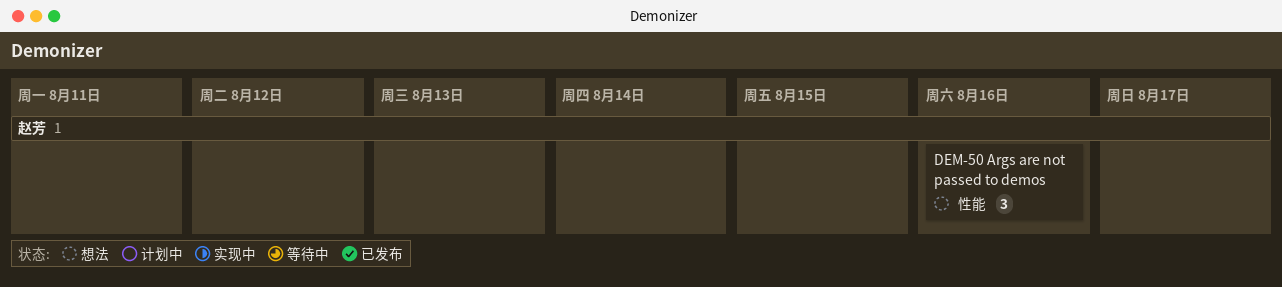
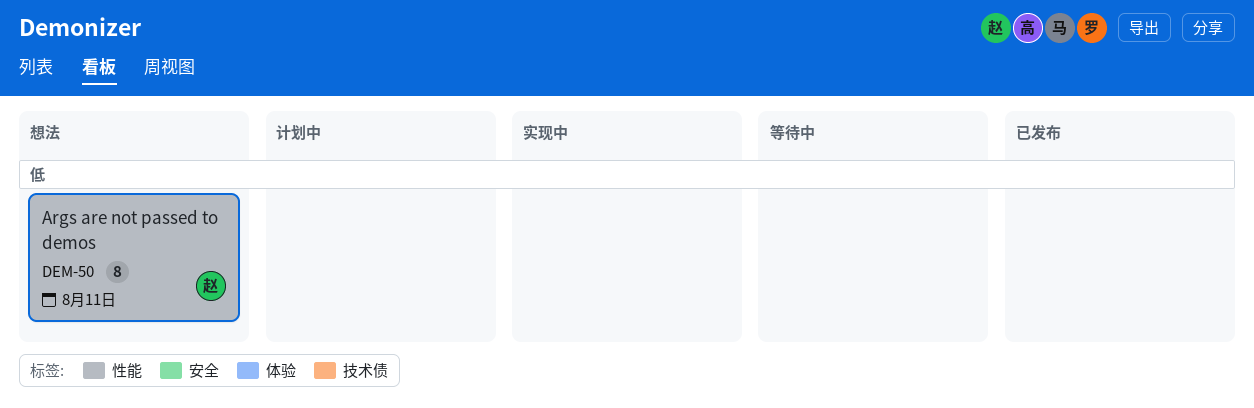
DEM-50, estimate: 3 -> 8
DEM-50, due: Aug 16 -> Aug 11

